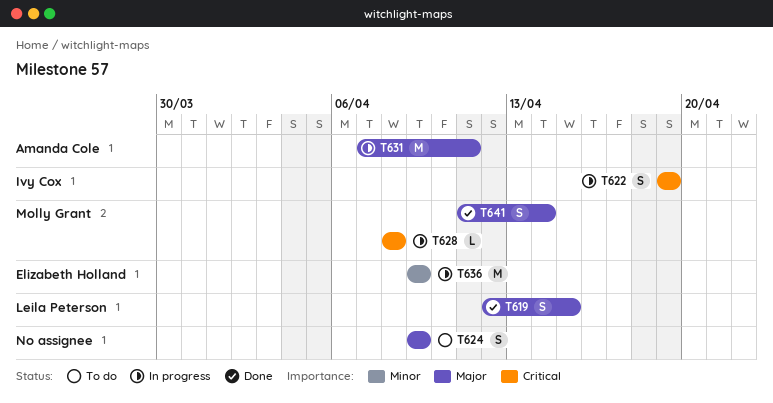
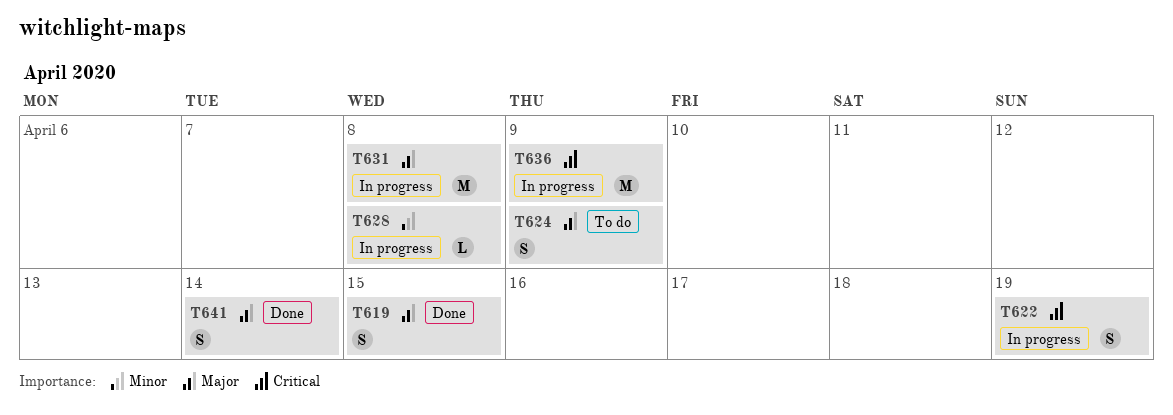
T628, priority: Critical -> Minor
T631, due: Apr 11 -> Apr 8
T636, priority: Minor -> Critical

